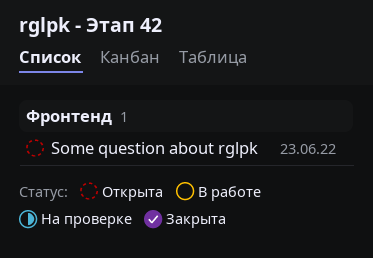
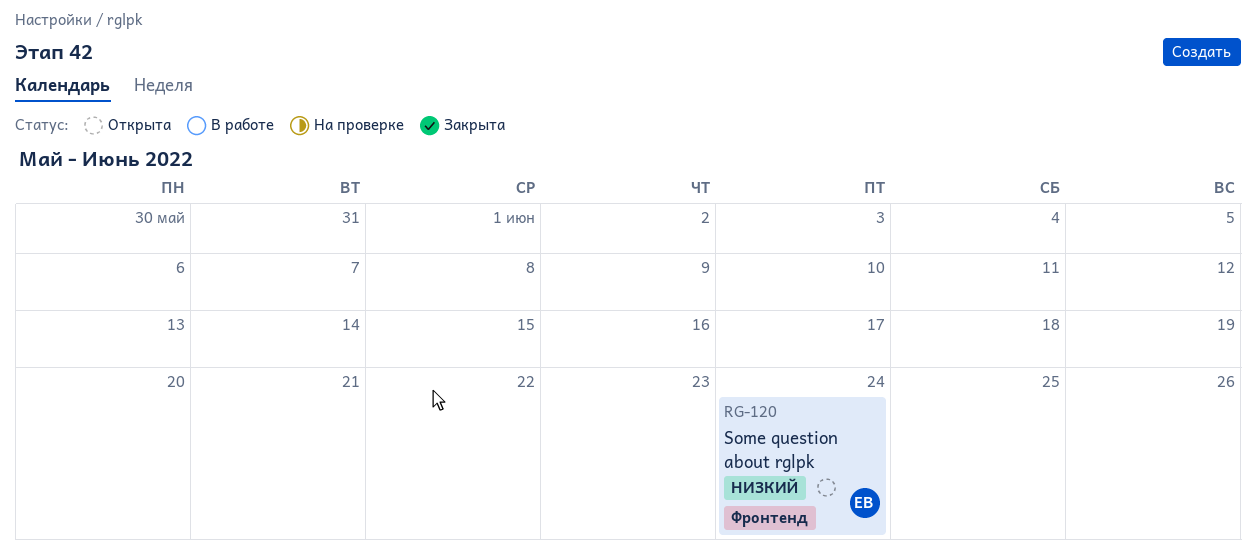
Some question about rglpk, due: Jun 23 -> Jun 24

